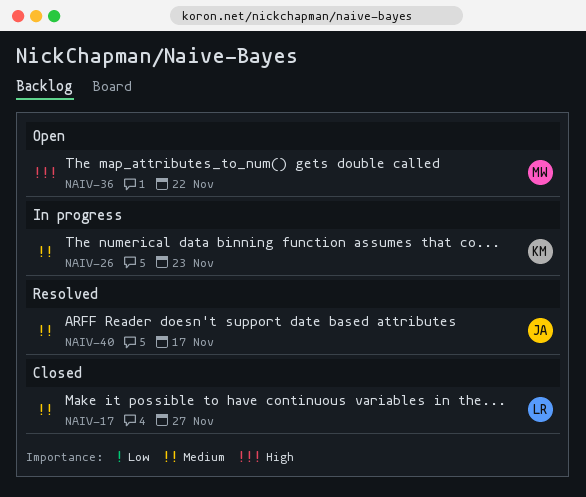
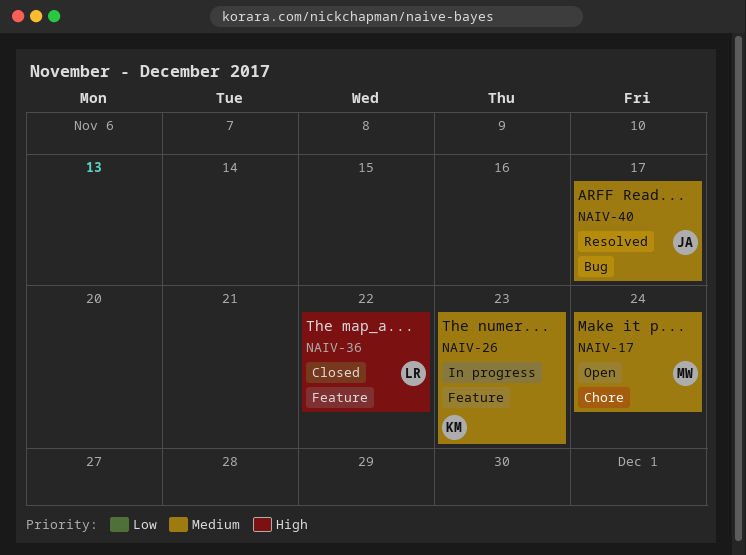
NAIV-17, status: Closed -> Open
NAIV-17, owner: LR -> MW
NAIV-17, due: Nov 27 -> Nov 24
NAIV-36, status: Open -> Closed
NAIV-36, owner: MW -> LR

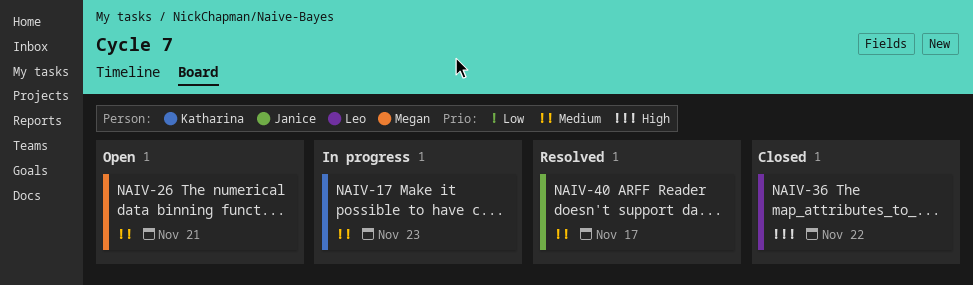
NAIV-17, status: Open -> In progress
NAIV-17, owner: Megan -> Katharina
NAIV-17, due: Nov 24 -> Nov 23
NAIV-26, status: In progress -> Open
NAIV-26, owner: Katharina -> Megan
NAIV-26, due: Nov 23 -> Nov 21

